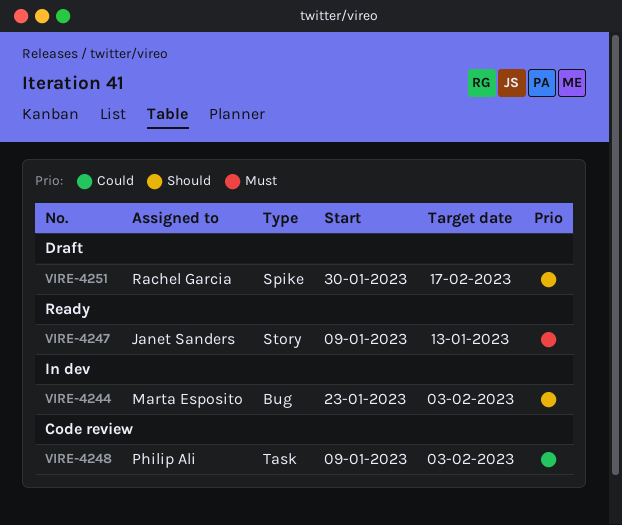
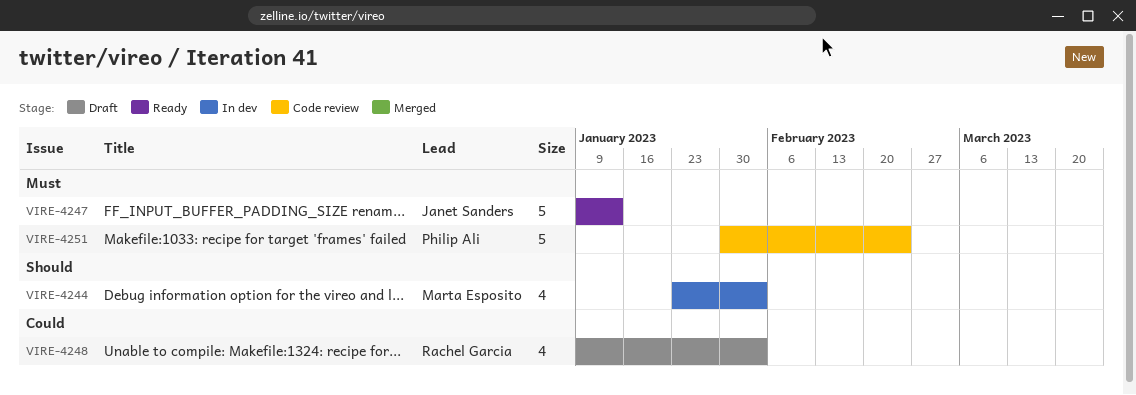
VIRE-4248, status: Code review -> Draft
VIRE-4248, owner: Philip Ali -> Rachel Garcia
VIRE-4251, status: Draft -> Code review
VIRE-4251, owner: Rachel Garcia -> Philip Ali
VIRE-4251, priority: Should -> Must
VIRE-4251, due: Feb 17 -> Feb 24

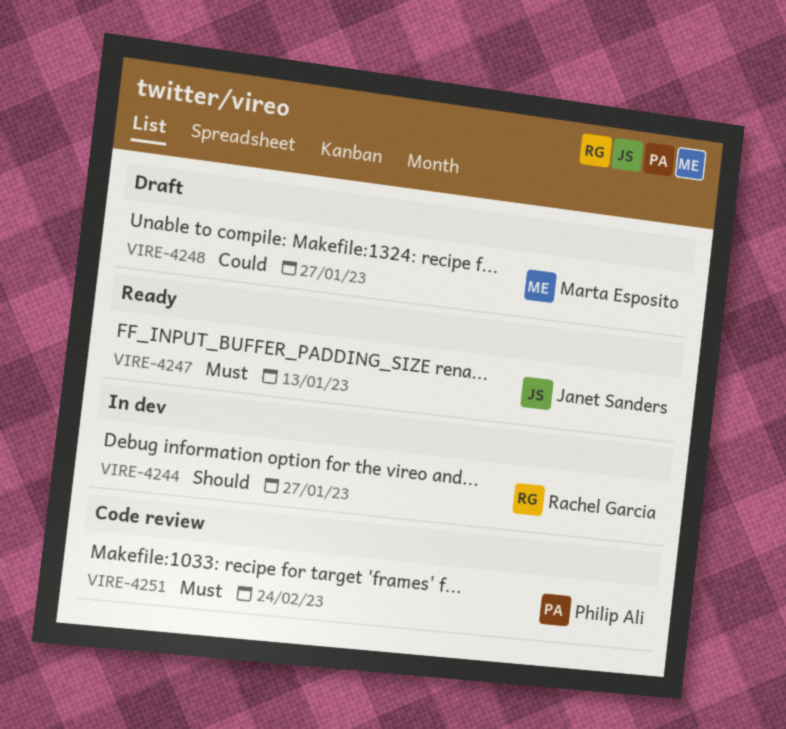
VIRE-4244, owner: Marta Esposito -> Rachel Garcia
VIRE-4244, due: Feb 3 -> Jan 27
VIRE-4248, owner: Rachel Garcia -> Marta Esposito
VIRE-4248, due: Feb 3 -> Jan 27

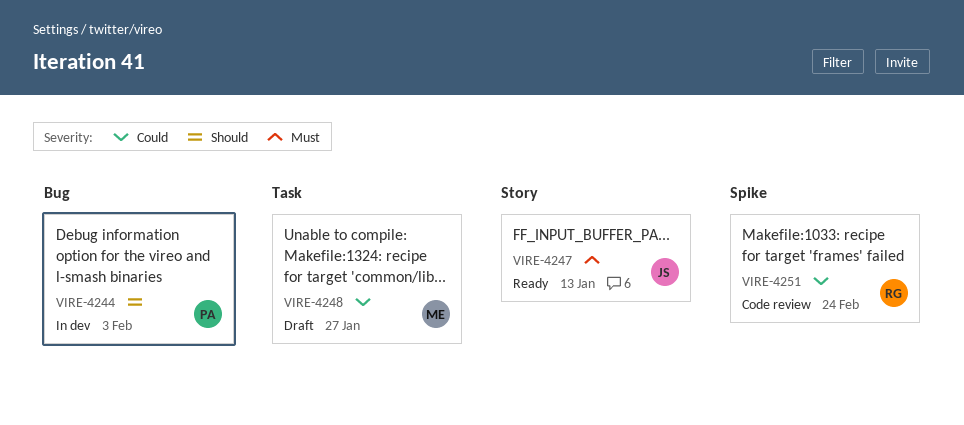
VIRE-4244, owner: Rachel Garcia -> Philip Ali
VIRE-4244, due: Jan 27 -> Feb 3
VIRE-4251, owner: Philip Ali -> Rachel Garcia
VIRE-4251, priority: Must -> Could

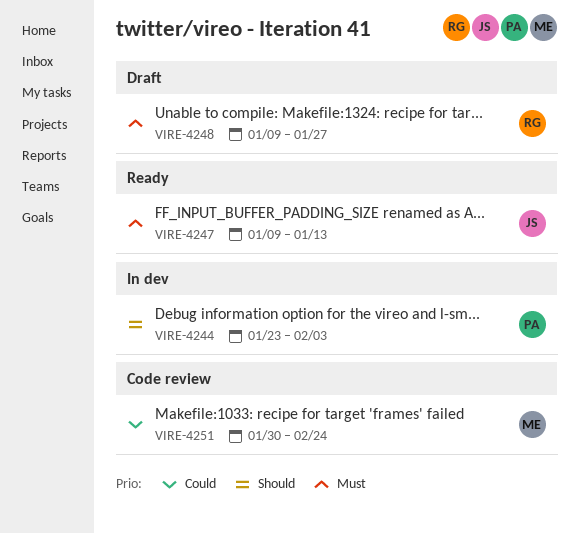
VIRE-4248, owner: ME -> RG
VIRE-4248, priority: Could -> Must
VIRE-4251, owner: RG -> ME

